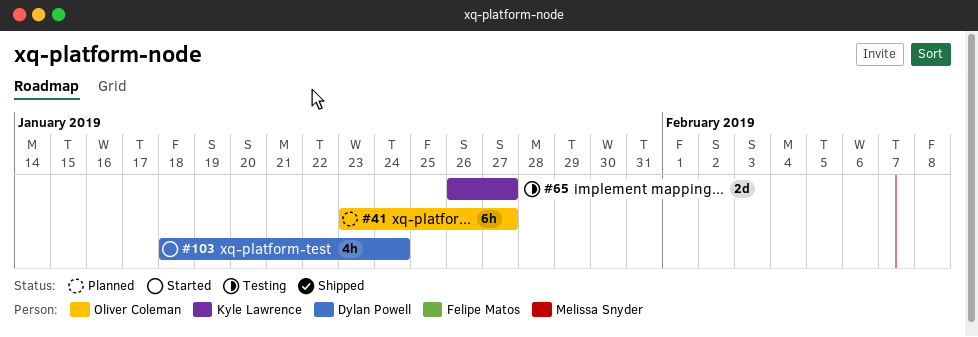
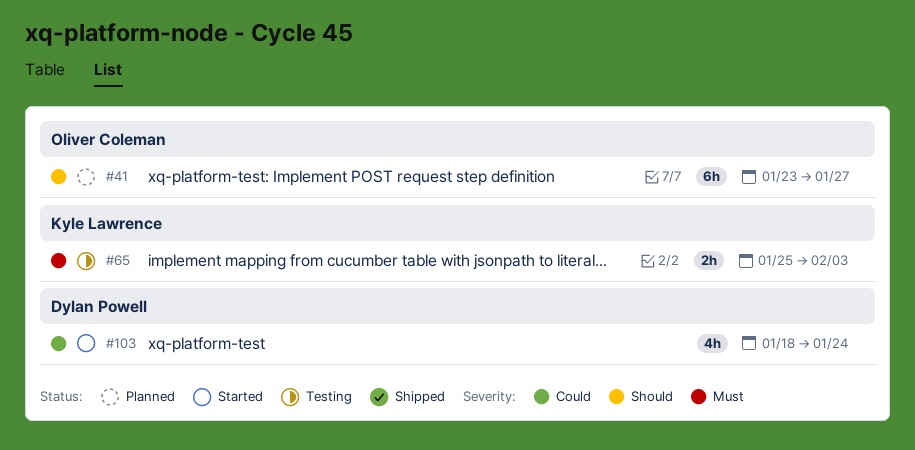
#65, estimate: 2d -> 2h
#65, start: Jan 26 -> Jan 25
#65, due: Jan 27 -> Feb 3

